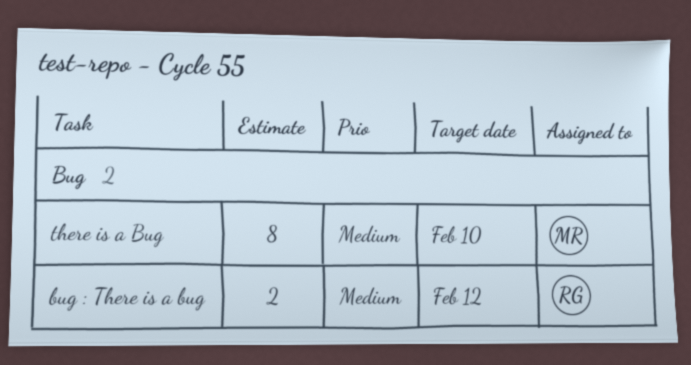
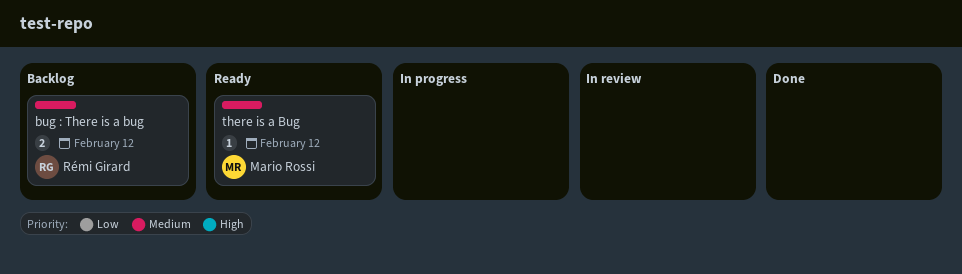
there is a Bug, estimate: 8 -> 1
there is a Bug, due: Feb 10 -> Feb 12

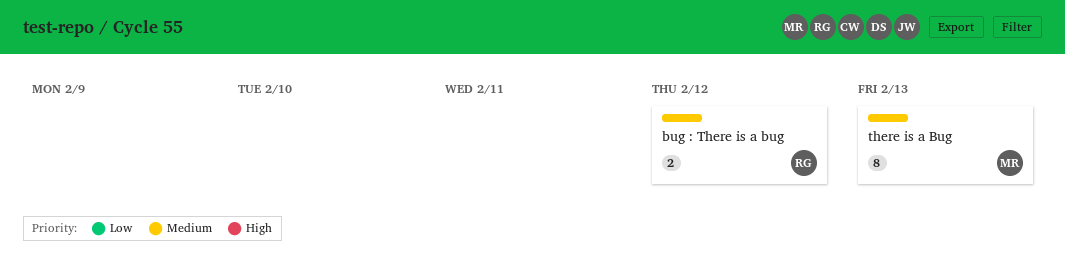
there is a Bug, estimate: 1 -> 8
there is a Bug, due: Feb 12 -> Feb 13

